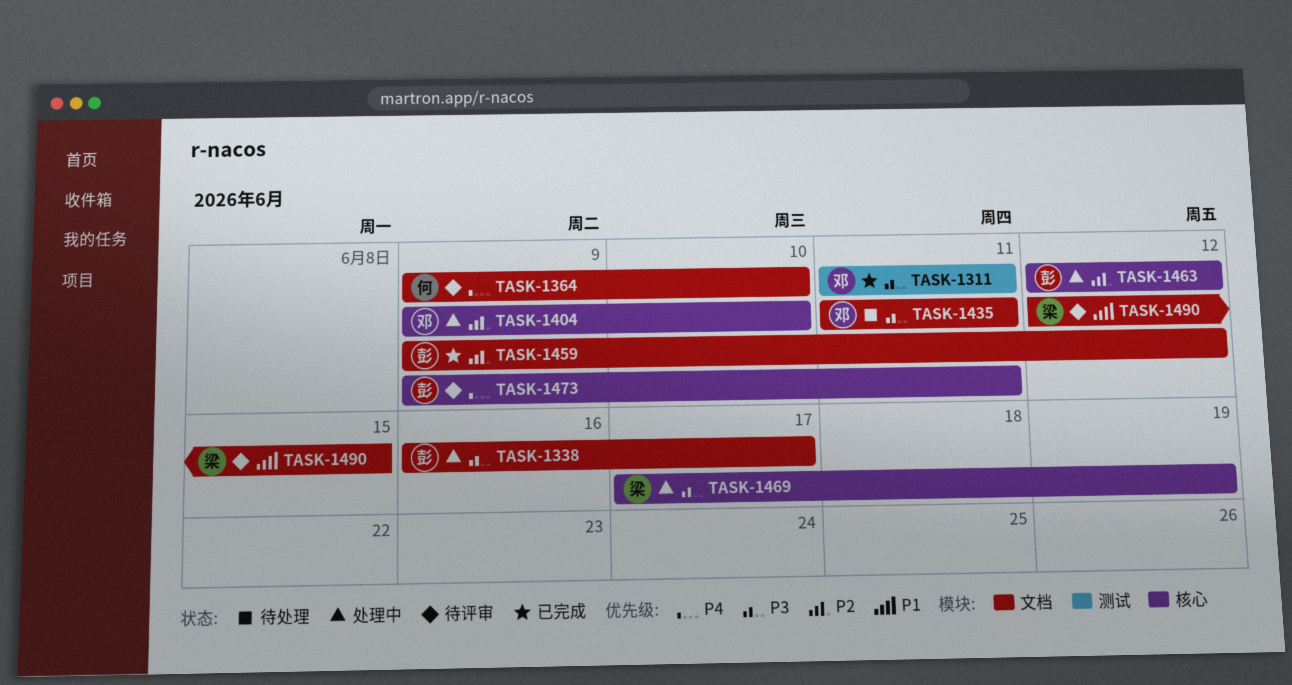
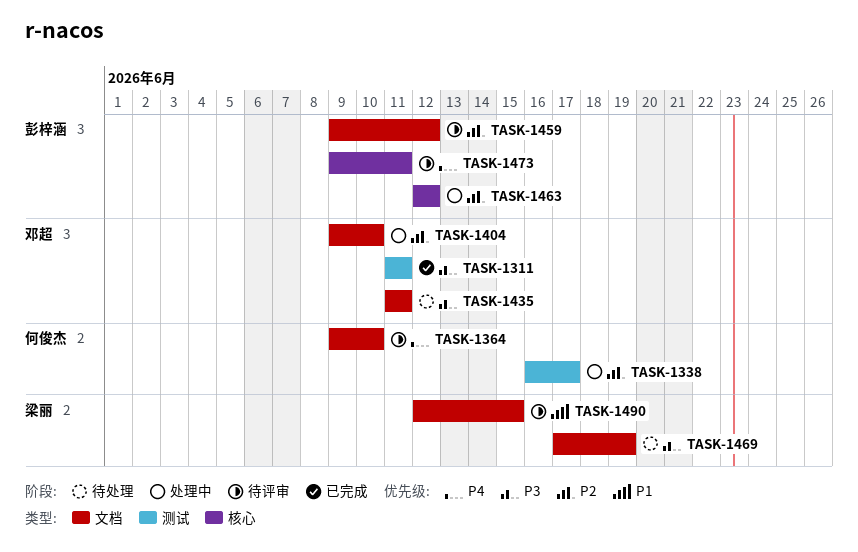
TASK-1338, owner: 彭梓涵 -> 何俊杰
TASK-1338, priority: P3 -> P2
TASK-1338, label: 文档 -> 测试
TASK-1404, label: 核心 -> 文档
TASK-1459, status: 已完成 -> 待评审
TASK-1469, status: 处理中 -> 待处理
TASK-1469, label: 核心 -> 文档

